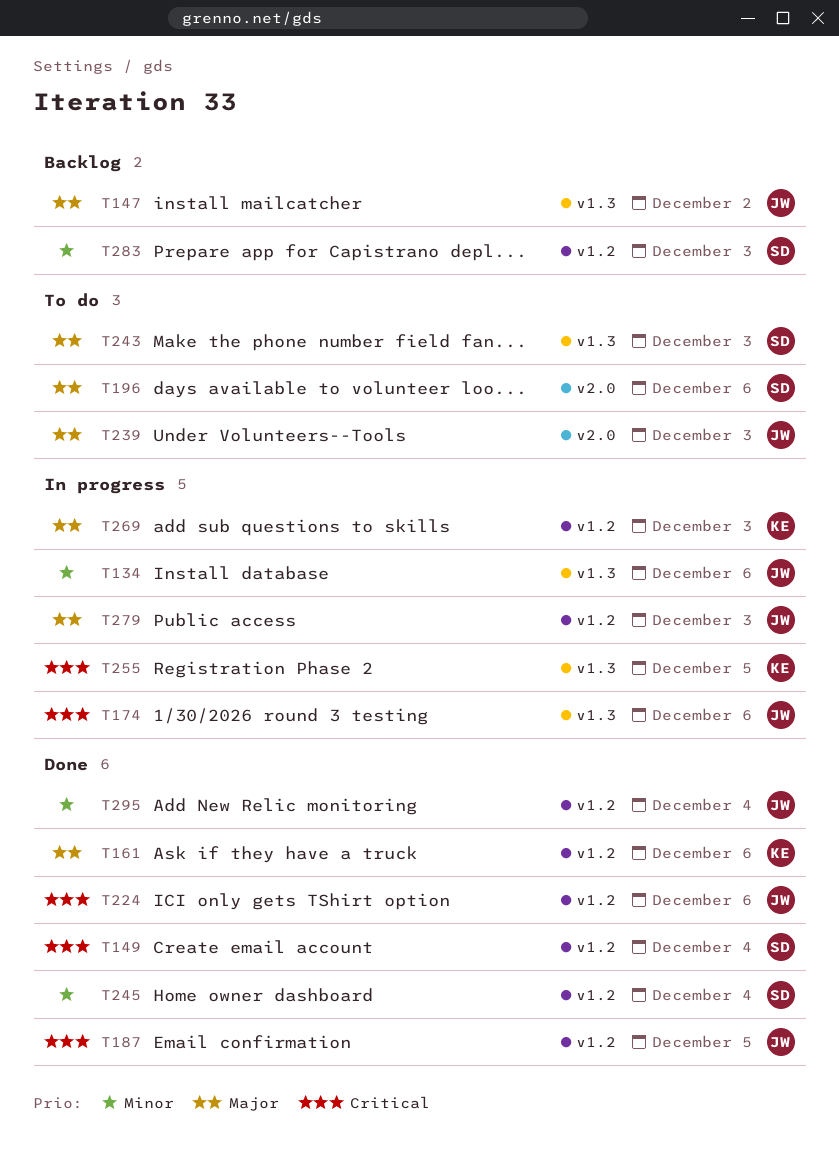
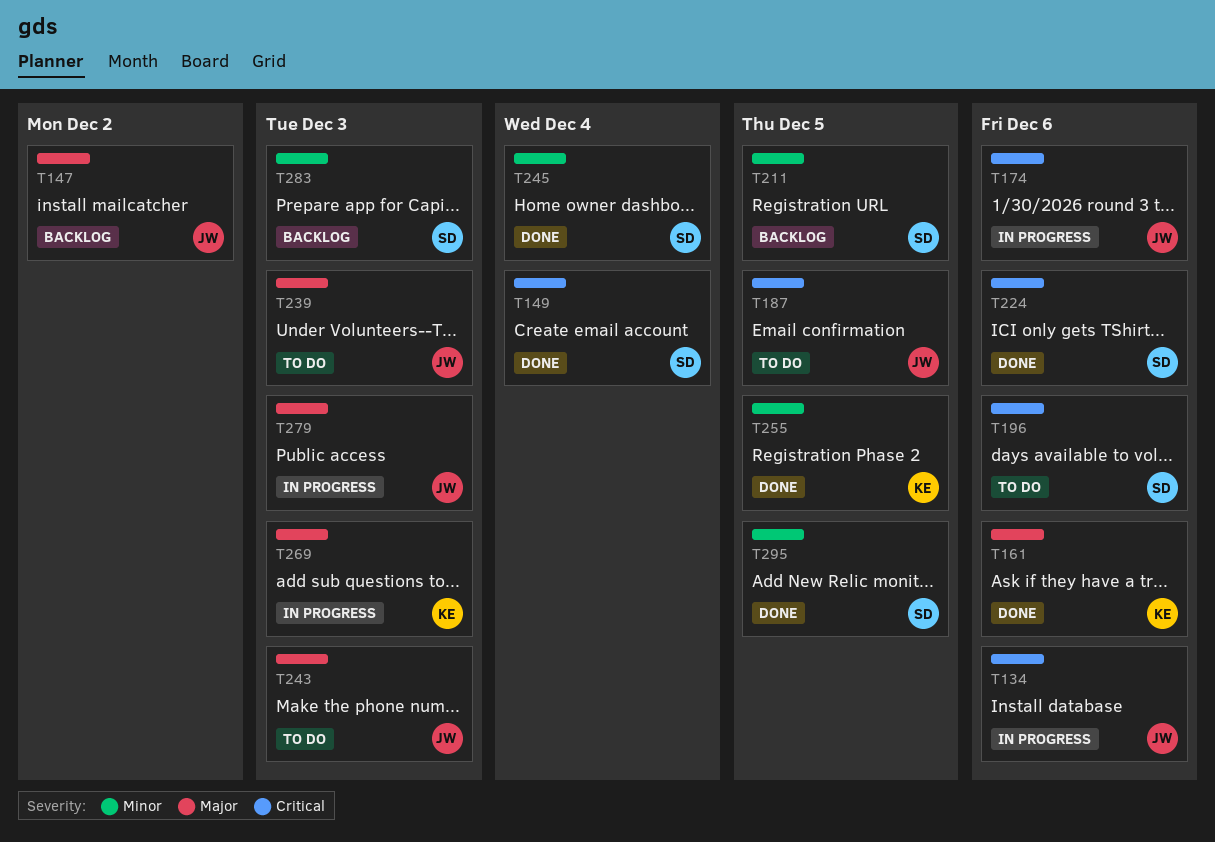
T134, priority: Minor -> Critical
T187, status: Done -> To do
T196, priority: Major -> Critical
T211: none -> present
T224, owner: JW -> SD
T243, owner: SD -> JW
T255, status: In progress -> Done
T255, priority: Critical -> Minor
T295, owner: JW -> SD
T295, due: Dec 4 -> Dec 5

